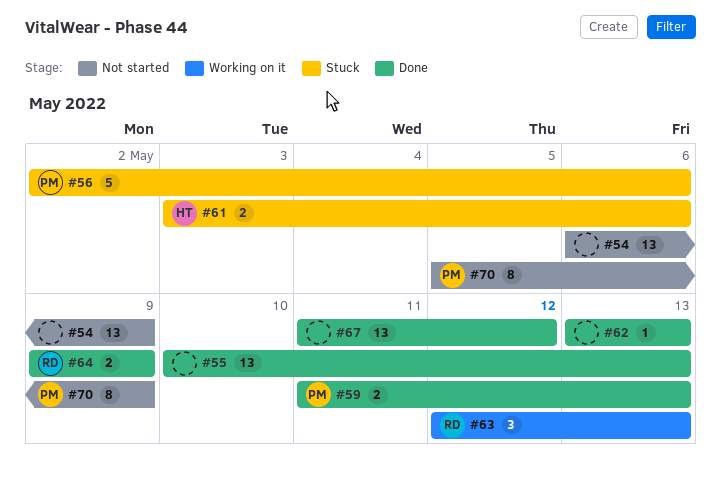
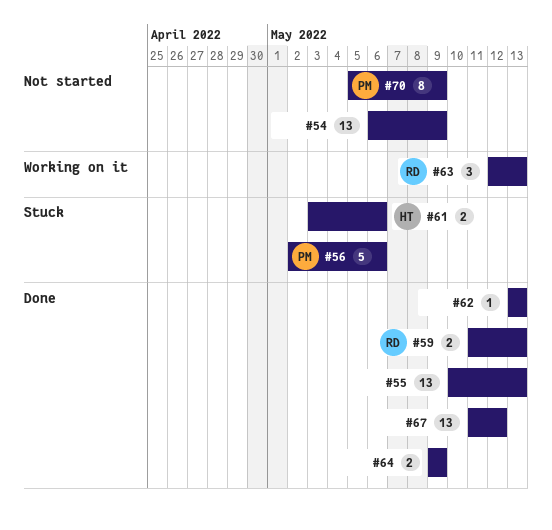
#59, owner: PM -> RD
#64, owner: RD -> none

